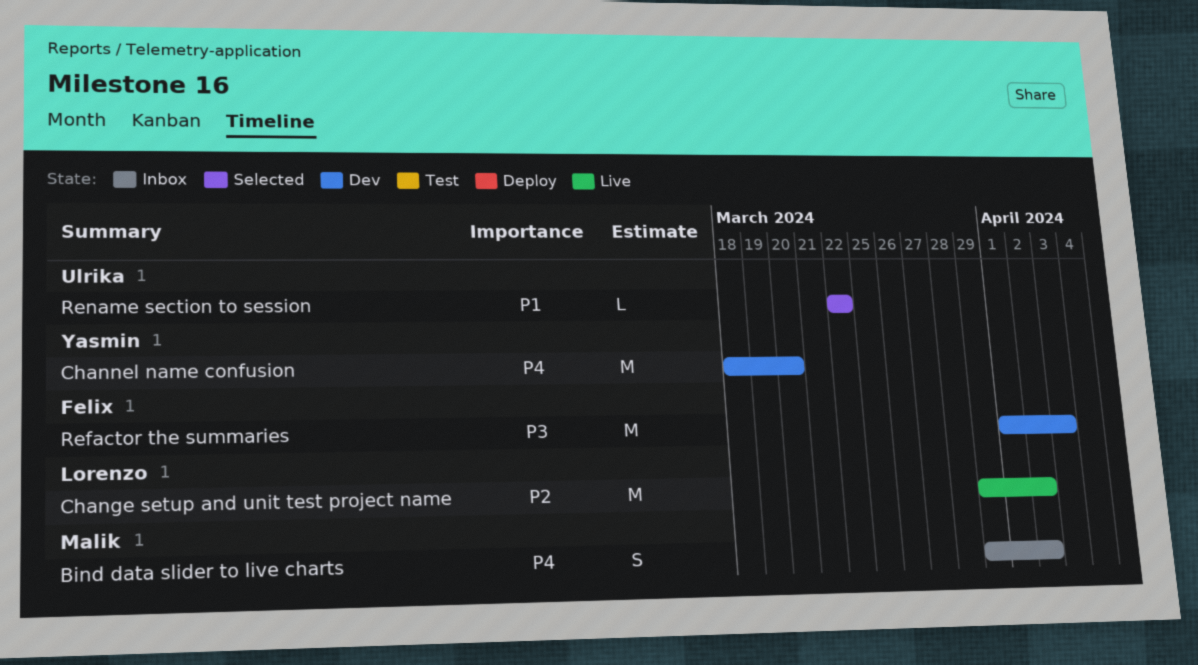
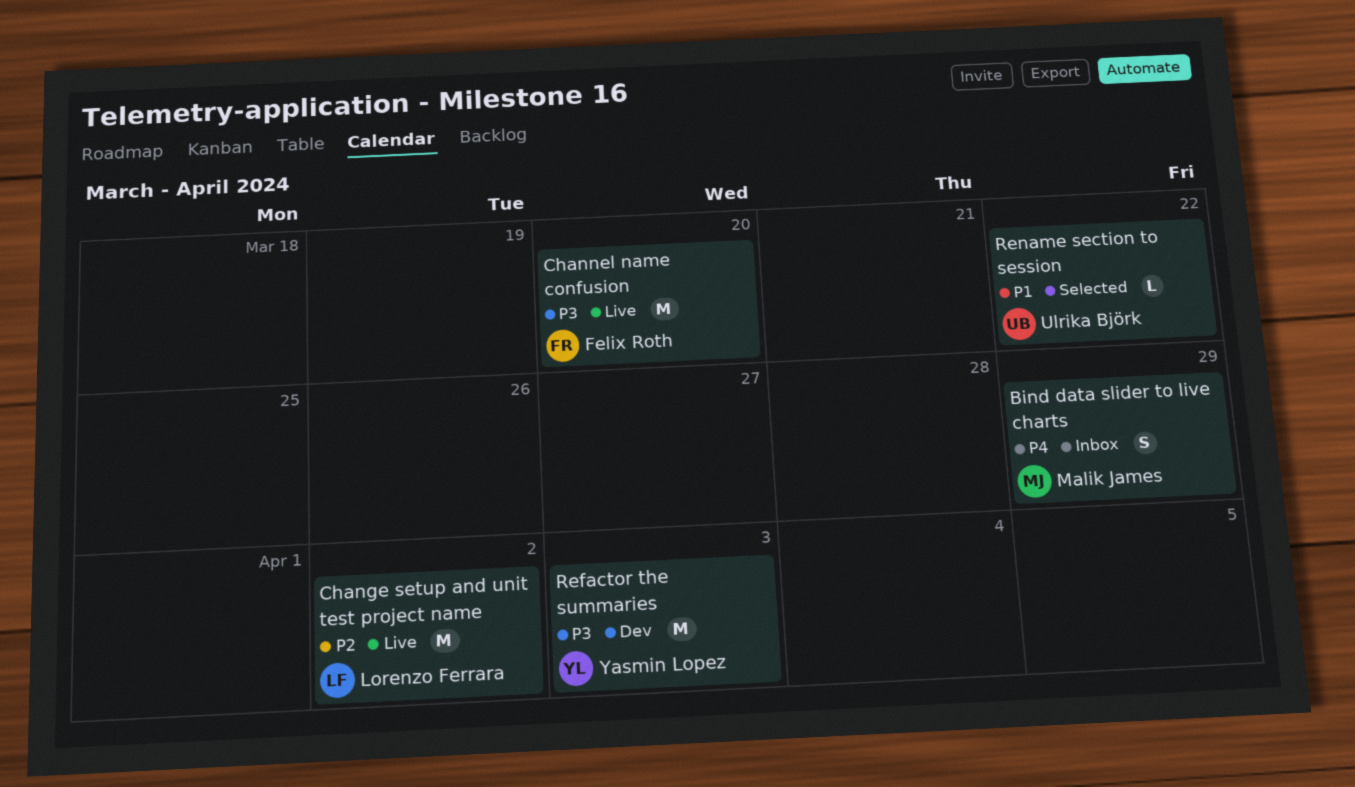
Bind data slider to live charts, due: Apr 2 -> Mar 29
Channel name confusion, status: Dev -> Live
Channel name confusion, owner: Yasmin Lopez -> Felix Roth
Channel name confusion, priority: P4 -> P3
Refactor the summaries, owner: Felix Roth -> Yasmin Lopez

